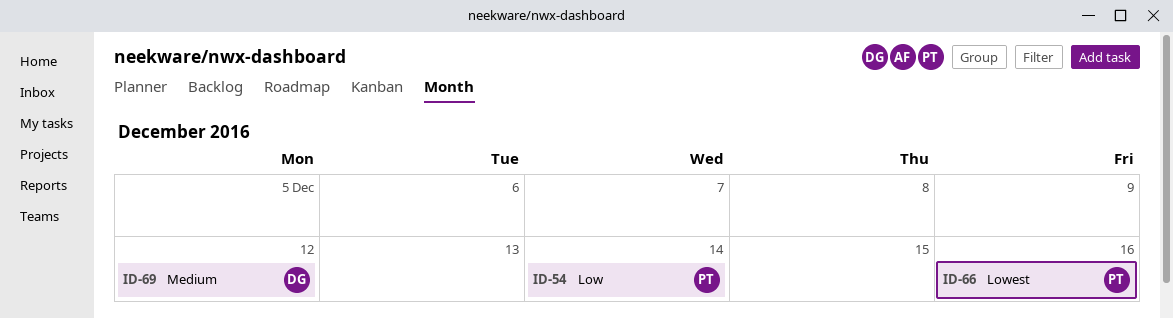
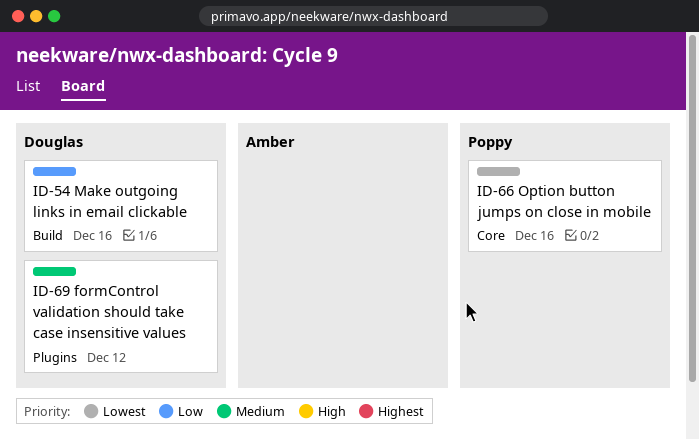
ID-54, owner: Poppy -> Douglas
ID-54, due: Dec 14 -> Dec 16

